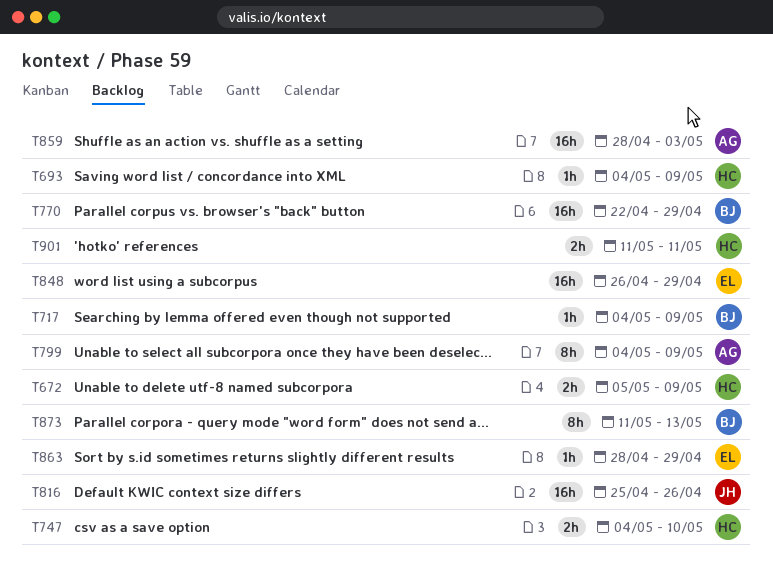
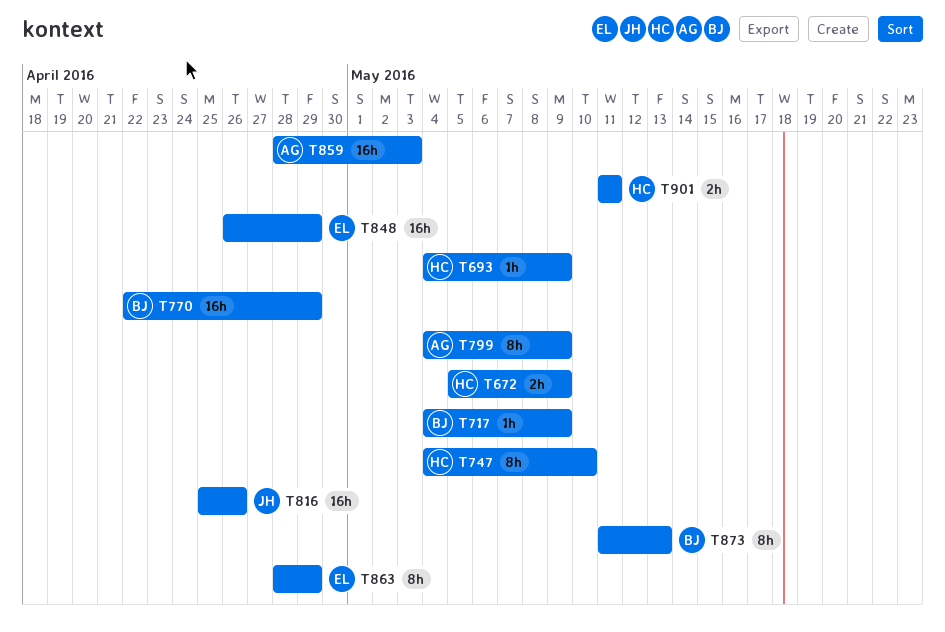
T747, estimate: 2h -> 8h
T863, estimate: 1h -> 8h

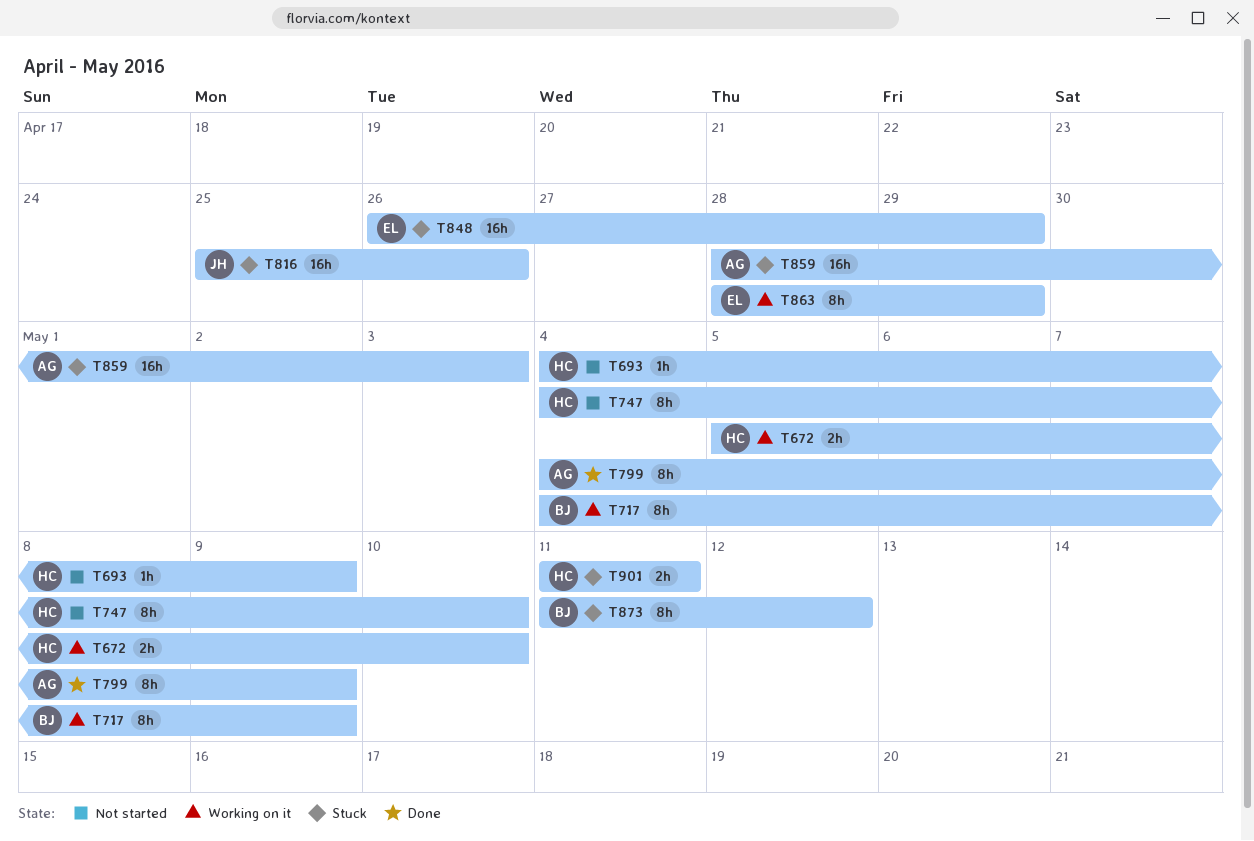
T672, due: May 9 -> May 10
T717, estimate: 1h -> 8h
T770: present -> none
T873, due: May 13 -> May 12

